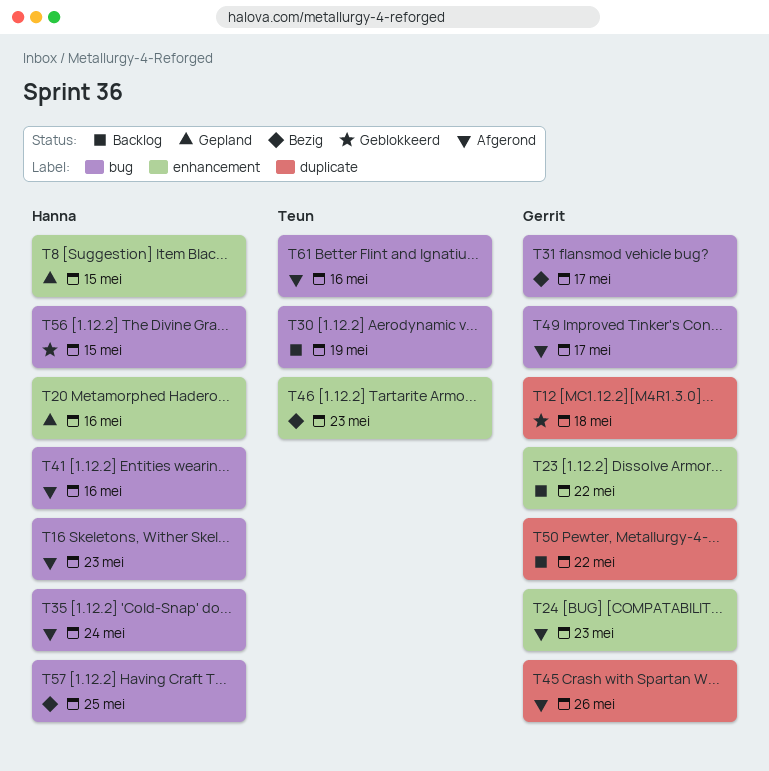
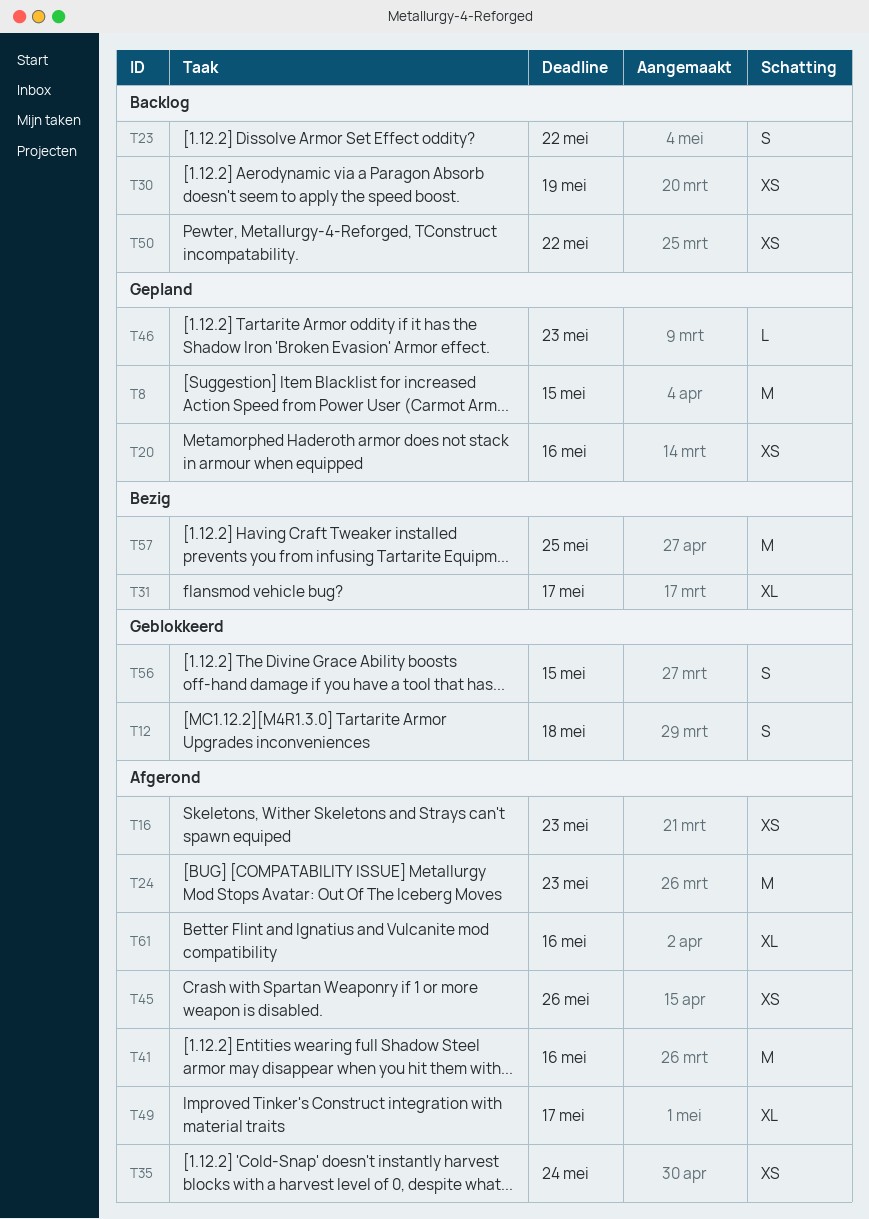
T46, status: Bezig -> Gepland

